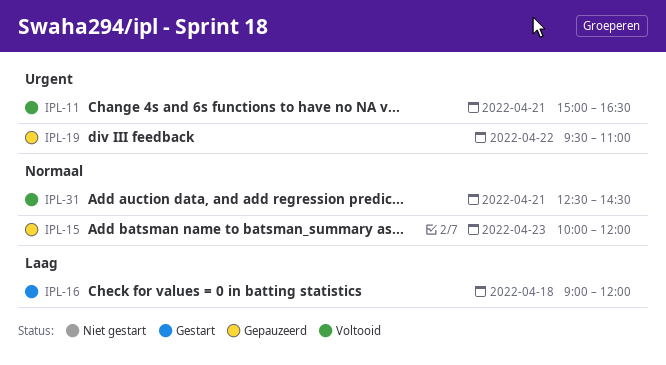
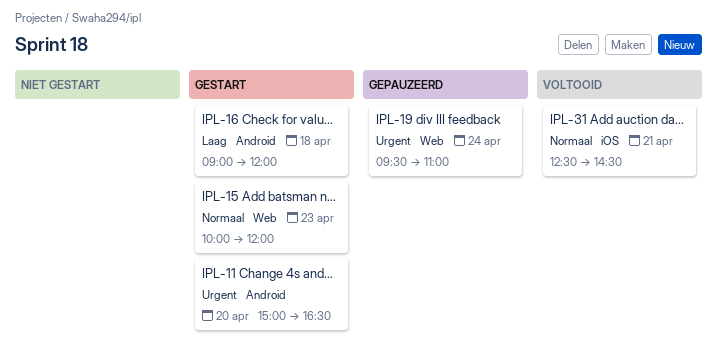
IPL-11, status: Voltooid -> Gestart
IPL-11, day: Apr 21 -> Apr 20
IPL-15, status: Gepauzeerd -> Gestart
IPL-19, day: Apr 22 -> Apr 24

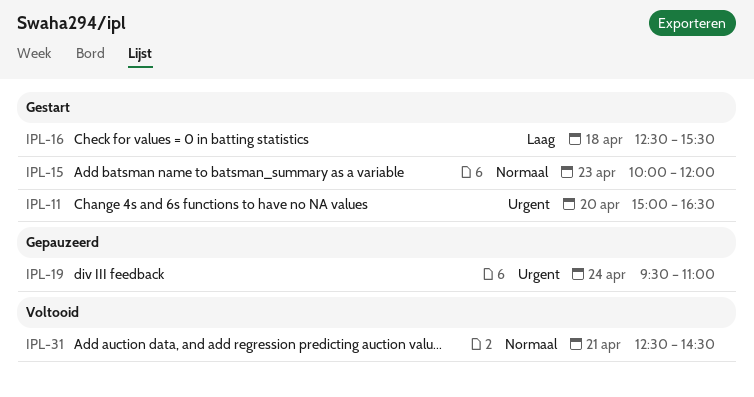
IPL-16, begins: 09:00 -> 12:30
IPL-16, ends: 12:00 -> 15:30

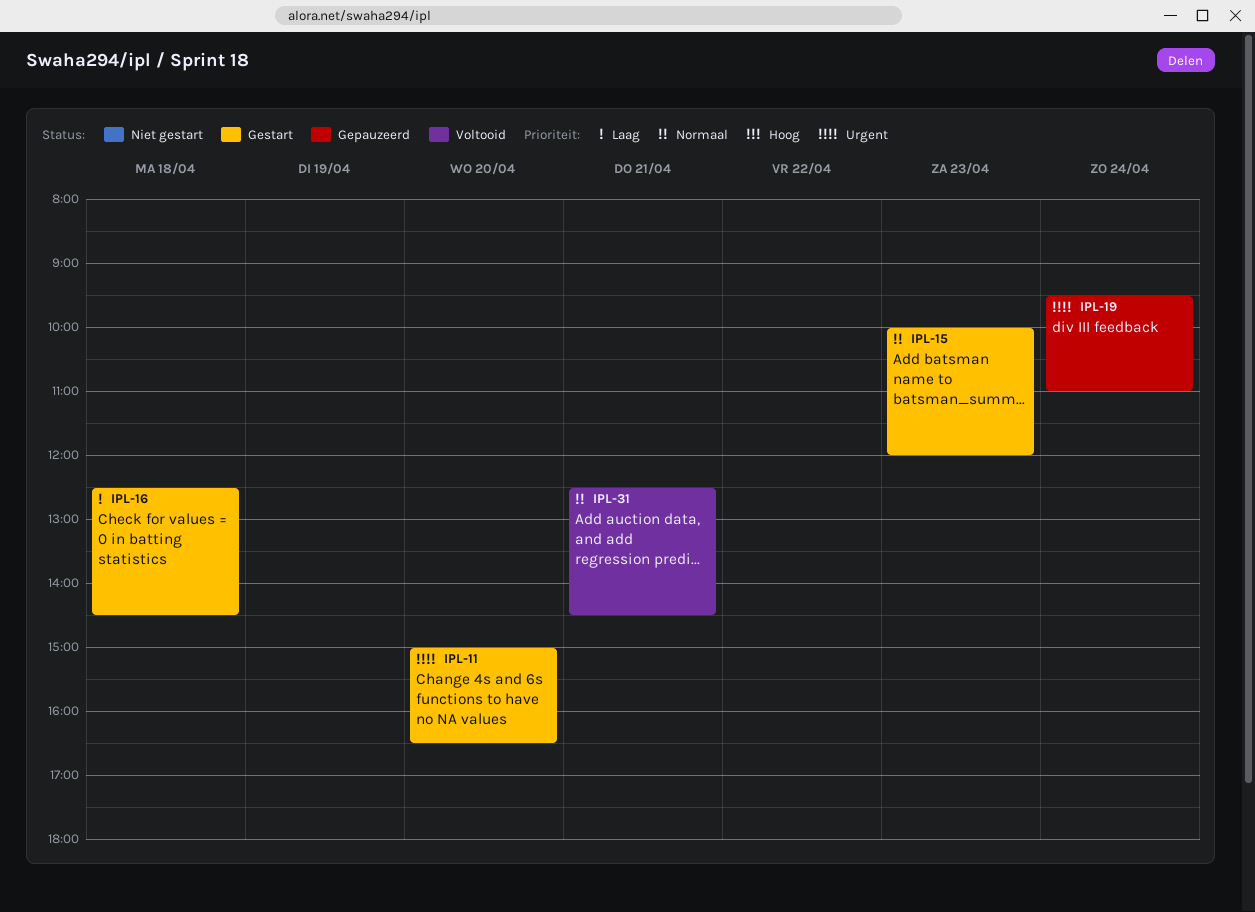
IPL-16, ends: 15:30 -> 14:30

